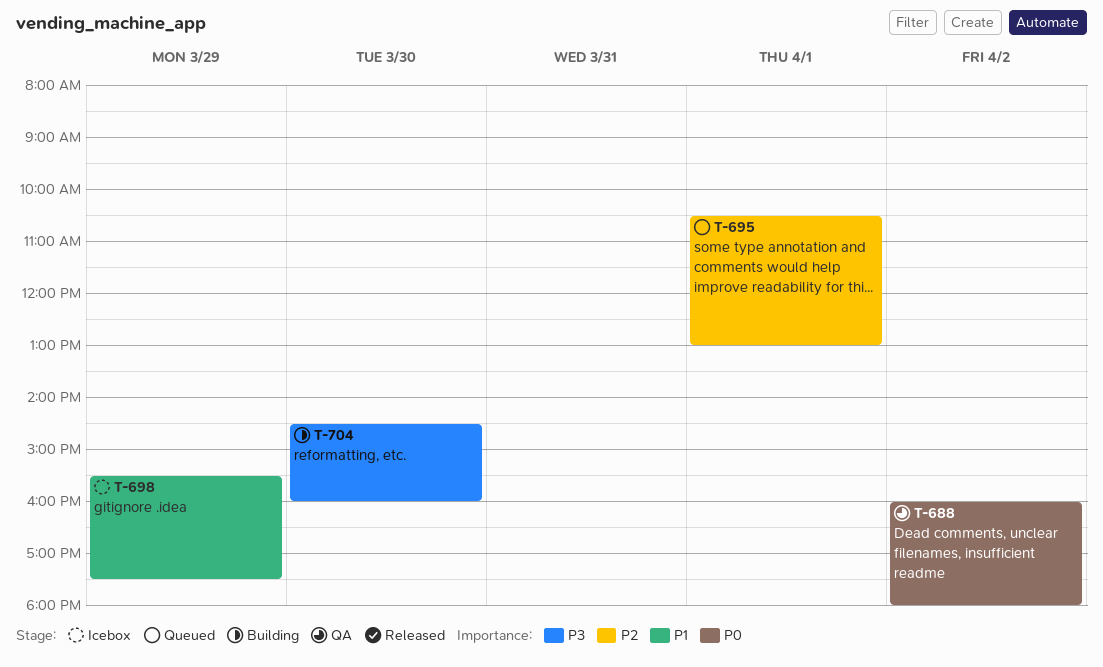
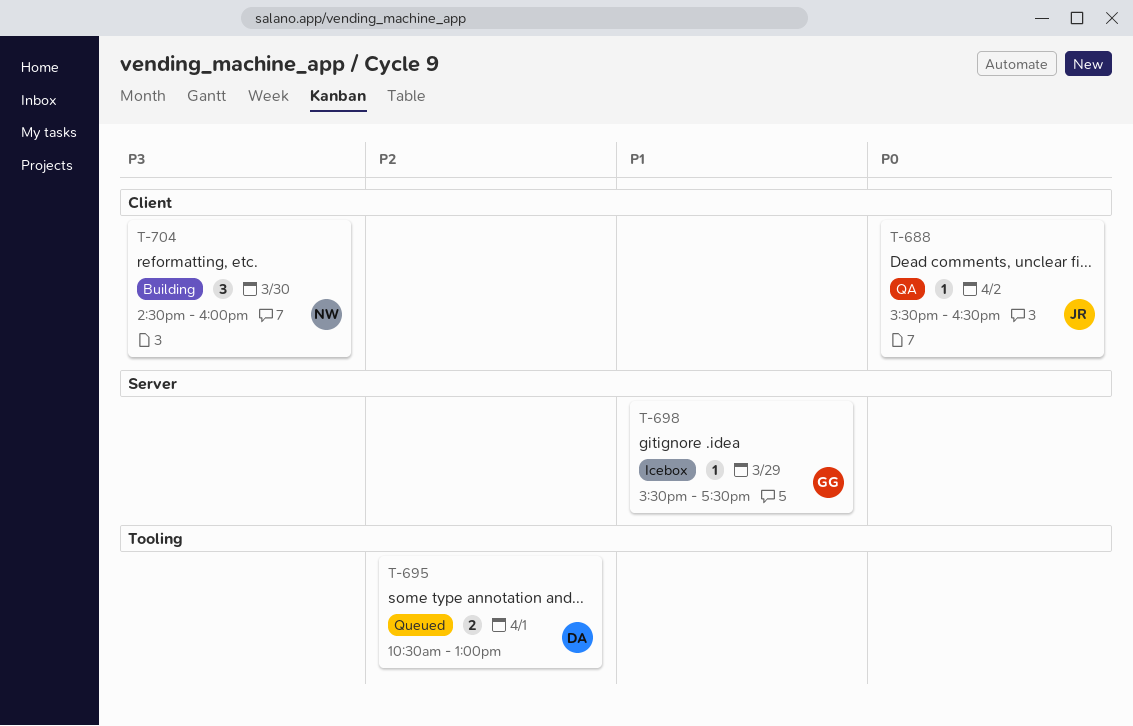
T-688, begins: 16:00 -> 15:30
T-688, ends: 18:00 -> 16:30

